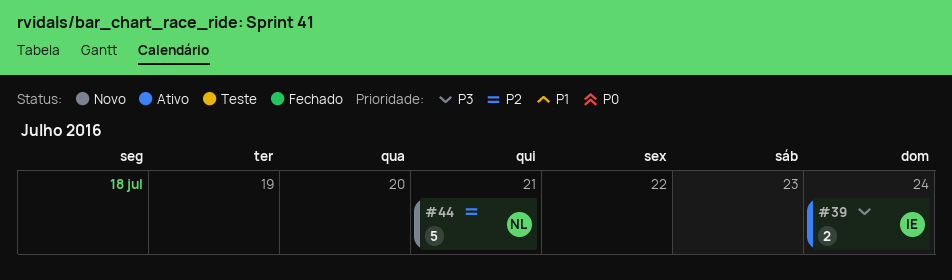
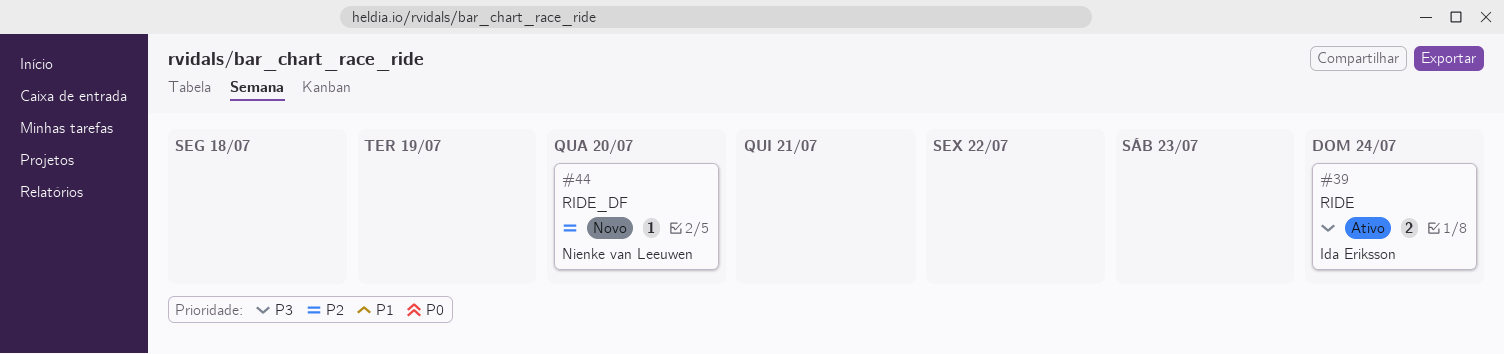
#44, estimate: 5 -> 1
#44, due: Jul 21 -> Jul 20

